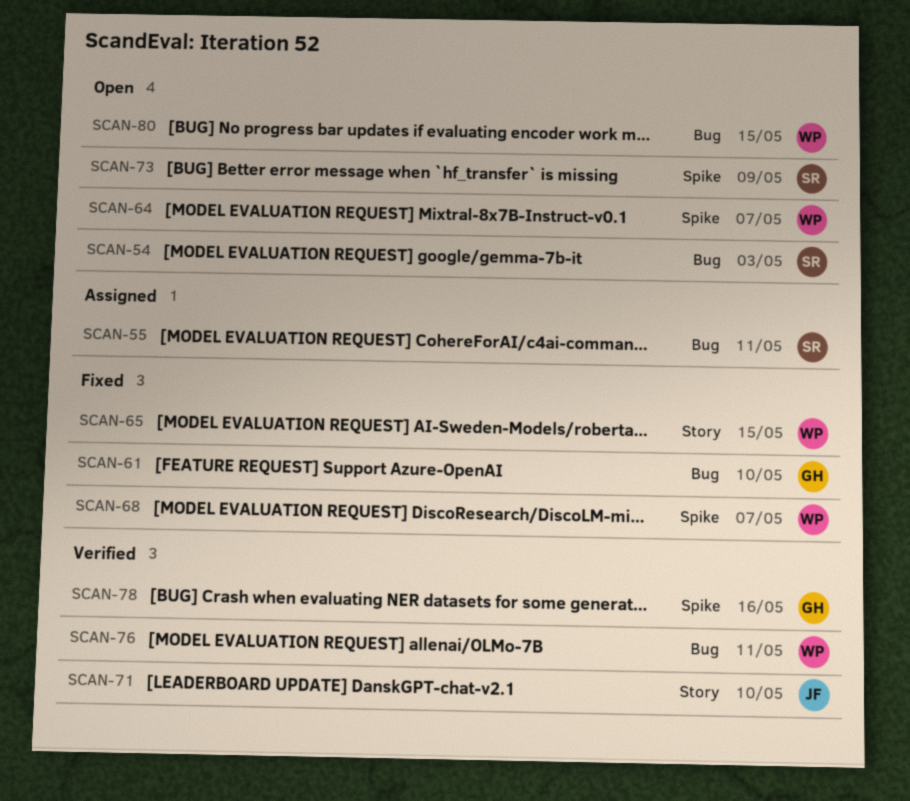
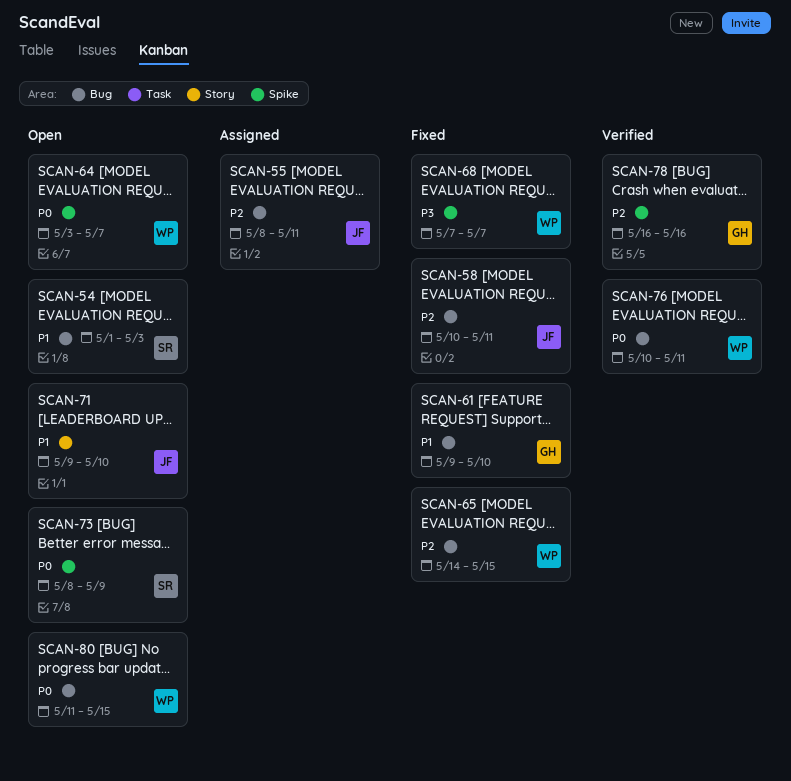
SCAN-55, owner: SR -> JF
SCAN-58: none -> present
SCAN-65, label: Story -> Bug
SCAN-71, status: Verified -> Open

